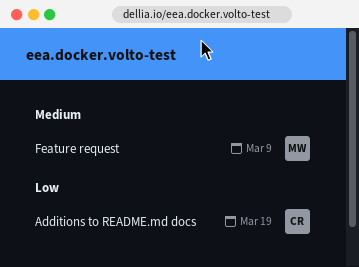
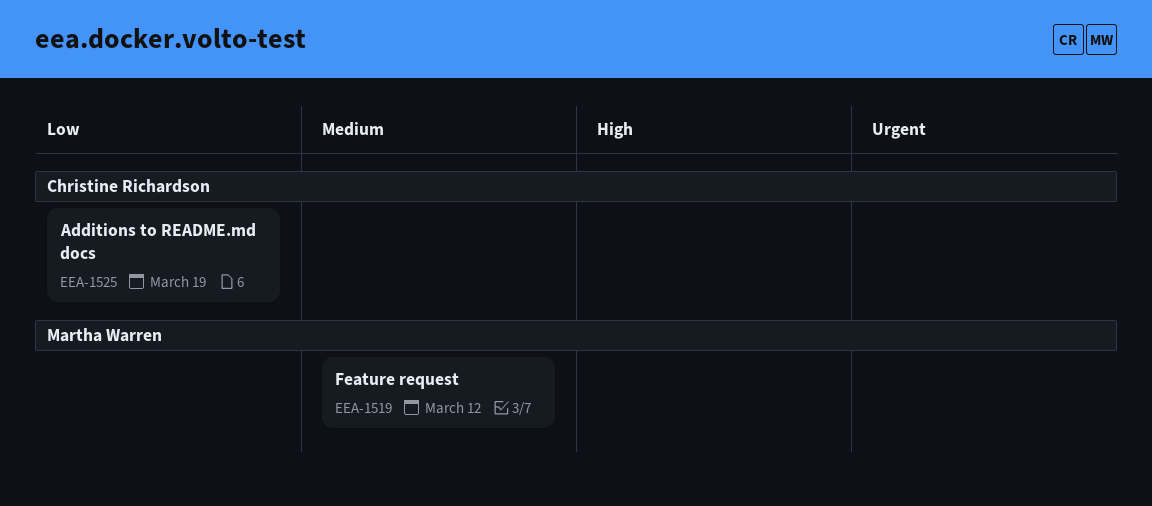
Feature request, due: Mar 9 -> Mar 12

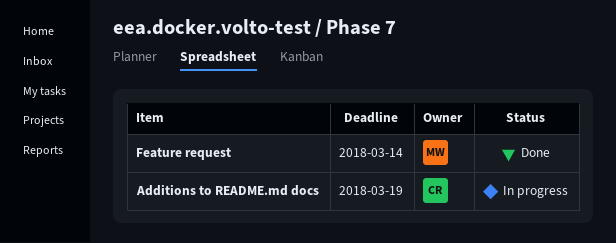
Feature request, due: Mar 12 -> Mar 14

